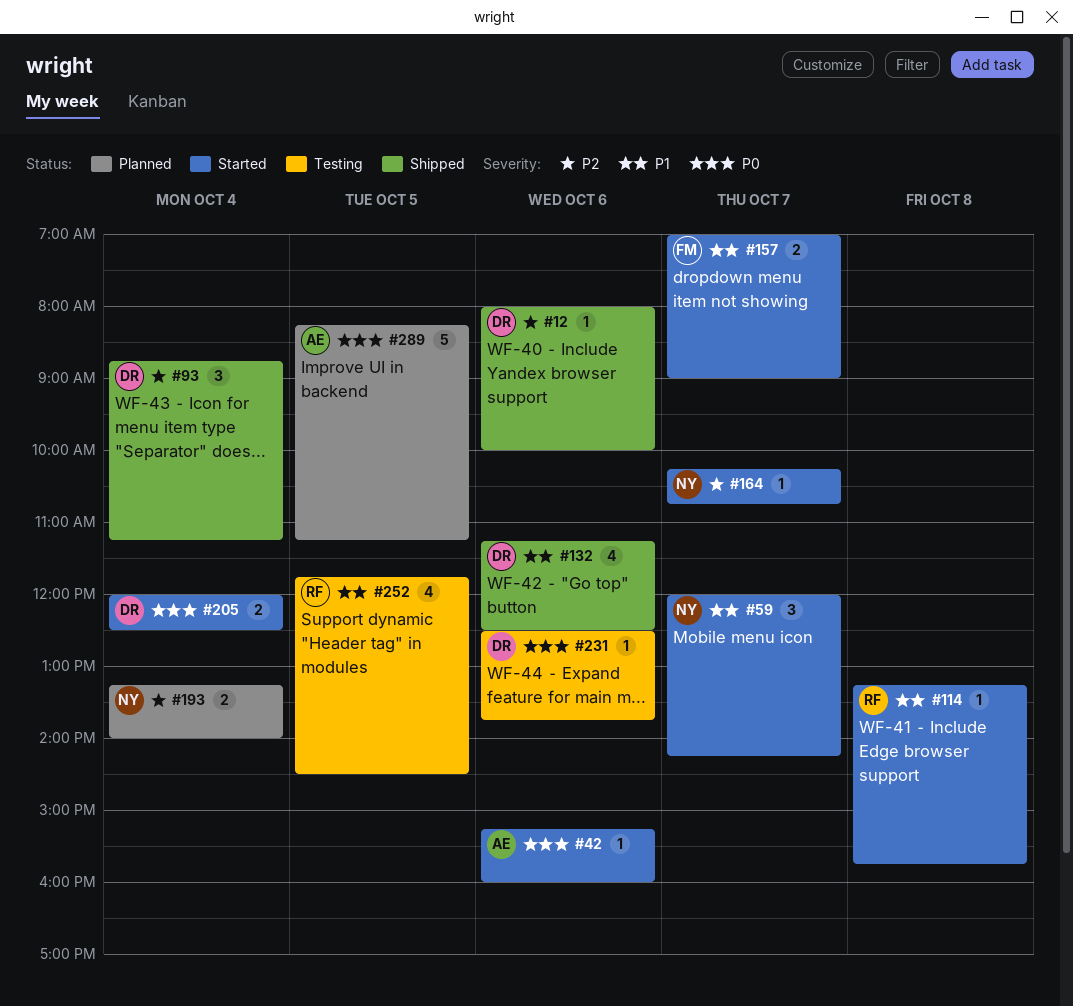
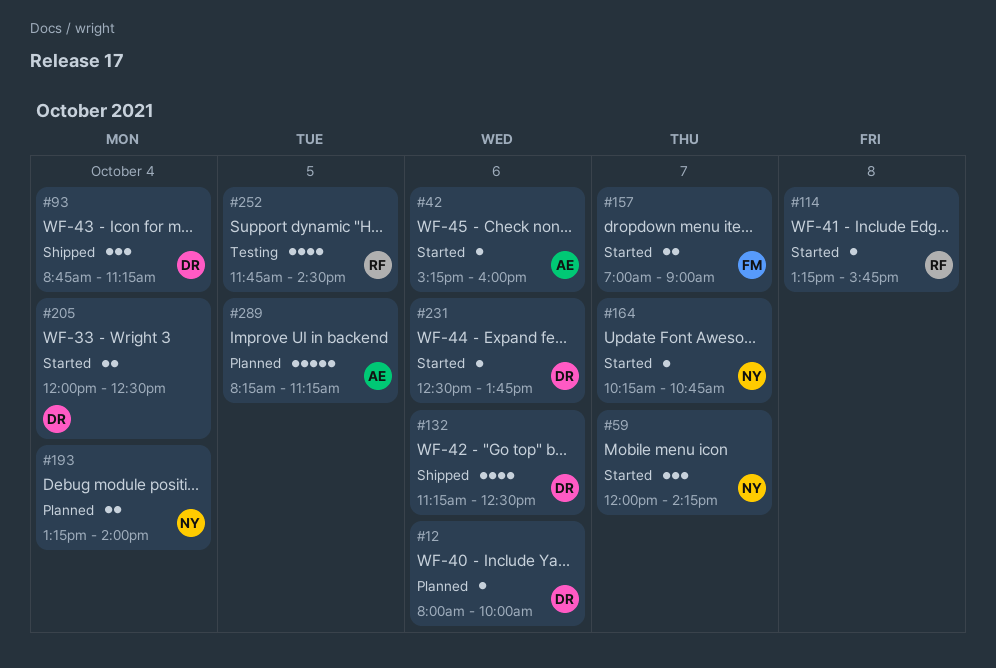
#12, status: Shipped -> Planned
#231, status: Testing -> Started

